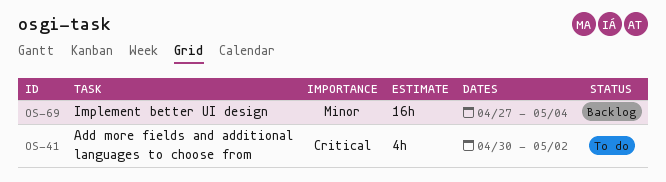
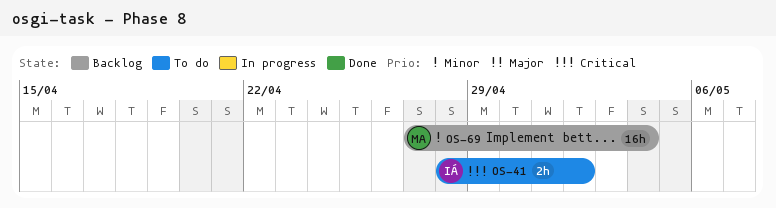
OS-41, estimate: 4h -> 2h
OS-41, start: Apr 30 -> Apr 28

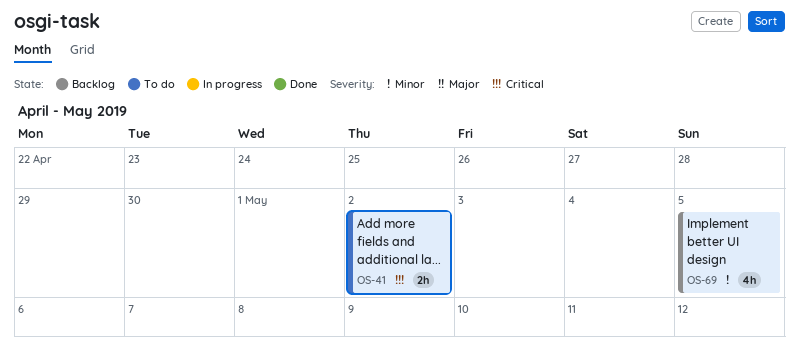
OS-69, estimate: 16h -> 4h
OS-69, due: May 4 -> May 5

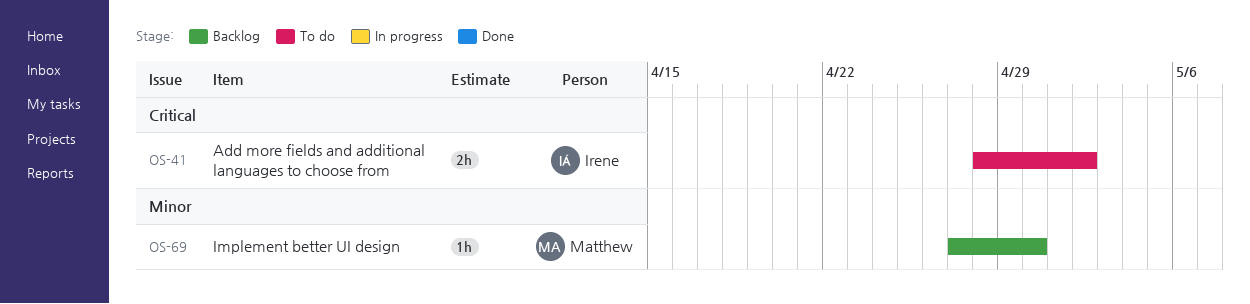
OS-69, estimate: 4h -> 1h
OS-69, due: May 5 -> Apr 30

